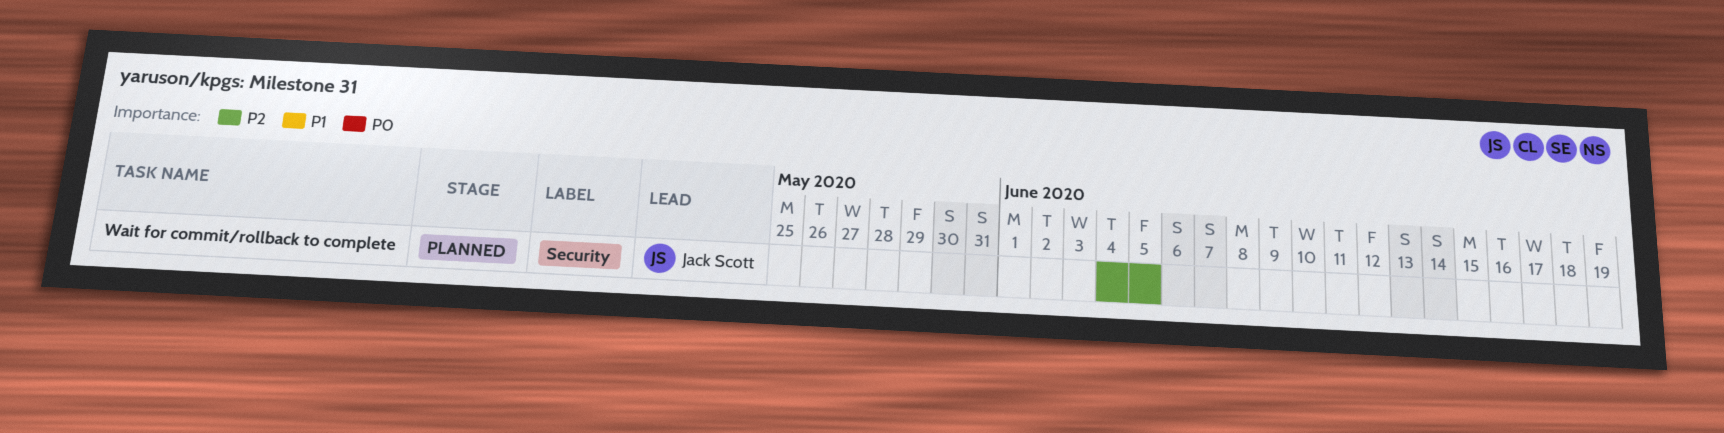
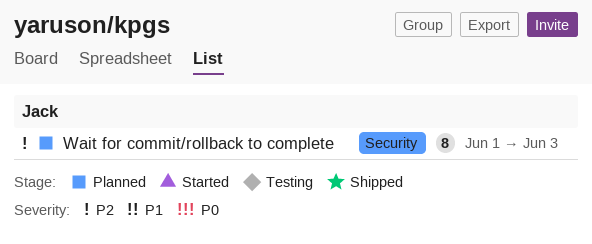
Wait for commit/rollback to complete, start: Jun 4 -> Jun 1
Wait for commit/rollback to complete, due: Jun 5 -> Jun 3

